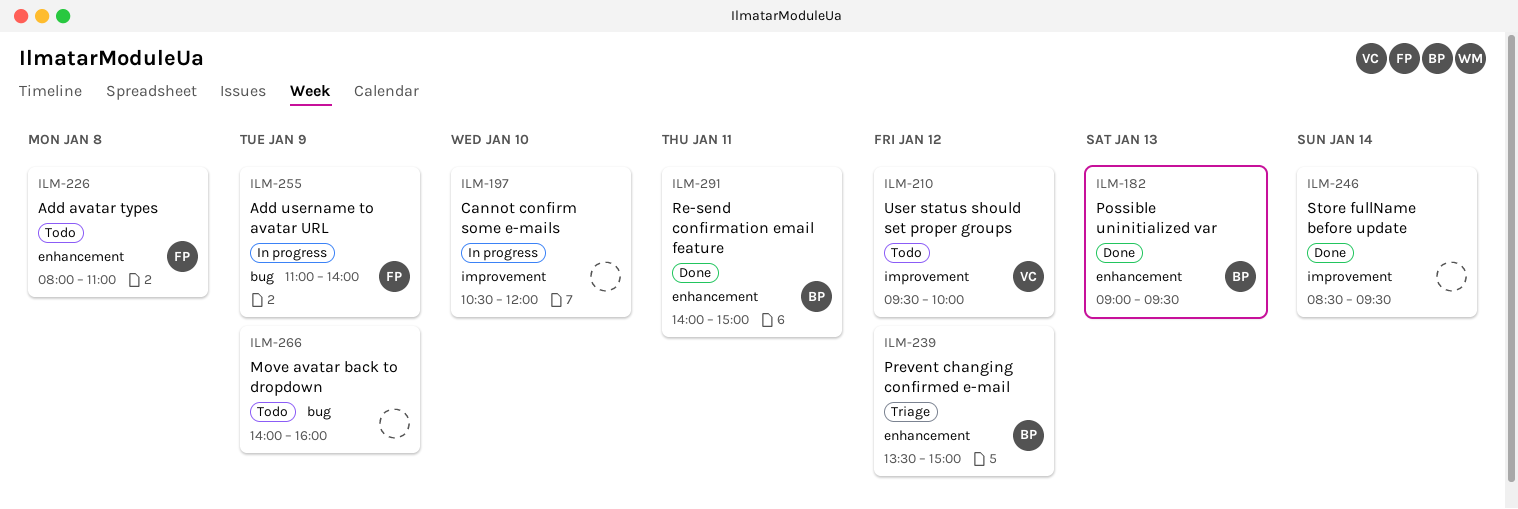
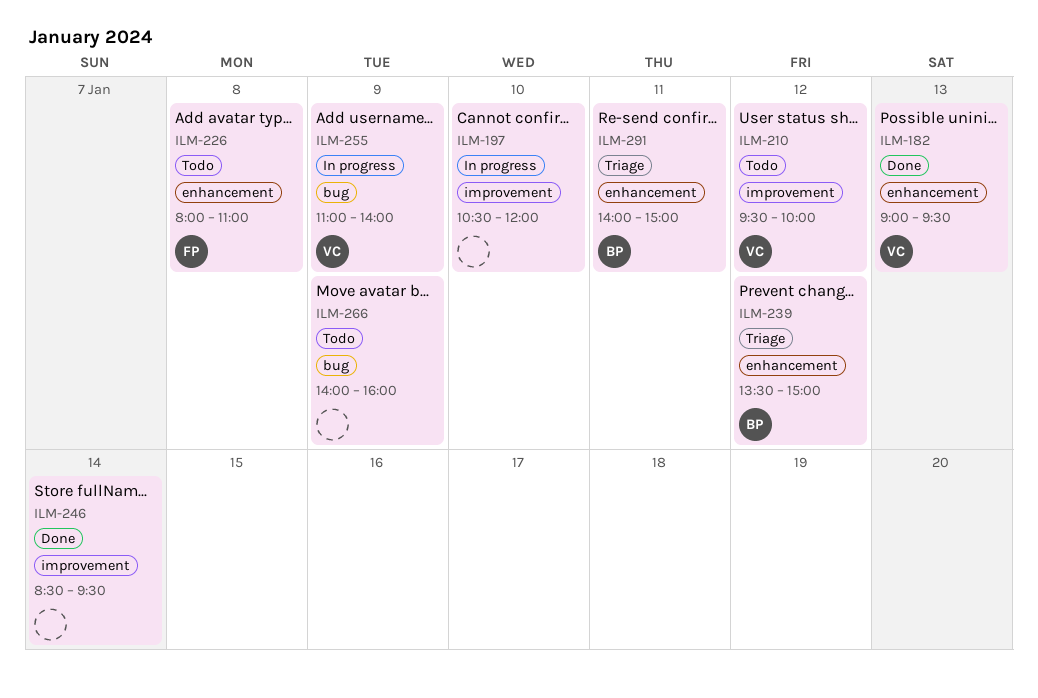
ILM-182, owner: BP -> VC
ILM-255, owner: FP -> VC
ILM-291, status: Done -> Triage

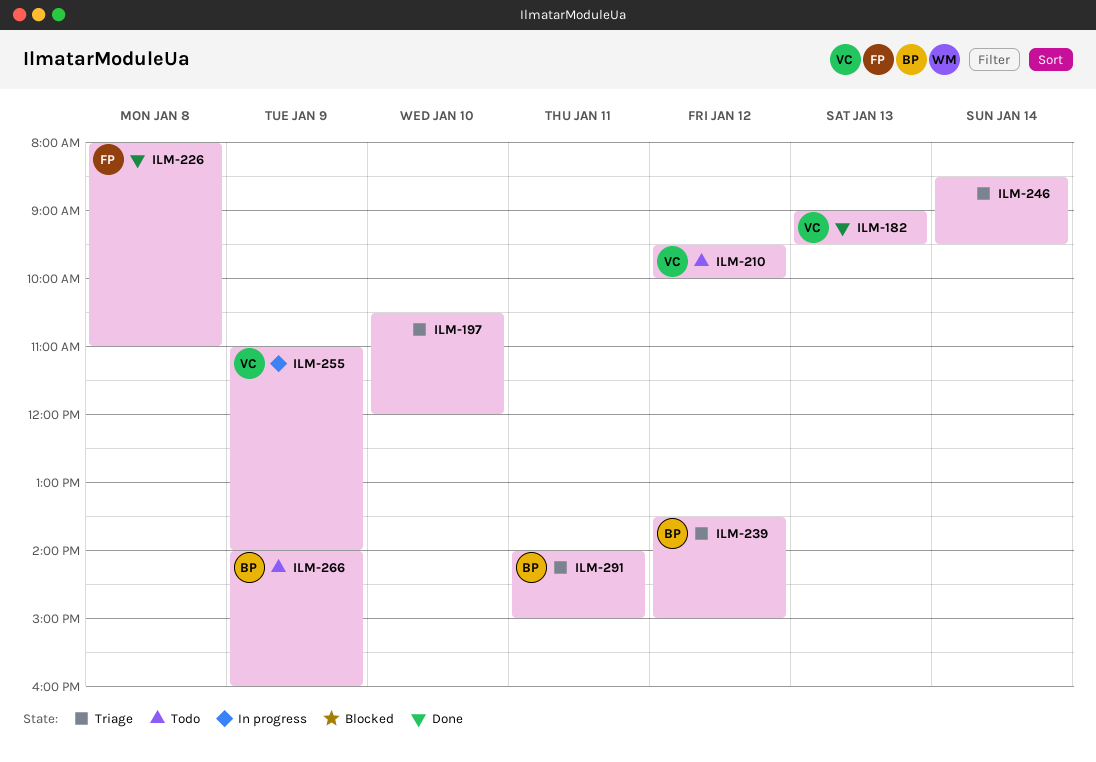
ILM-197, status: In progress -> Triage
ILM-226, status: Todo -> Done
ILM-246, status: Done -> Triage
ILM-266, owner: none -> BP

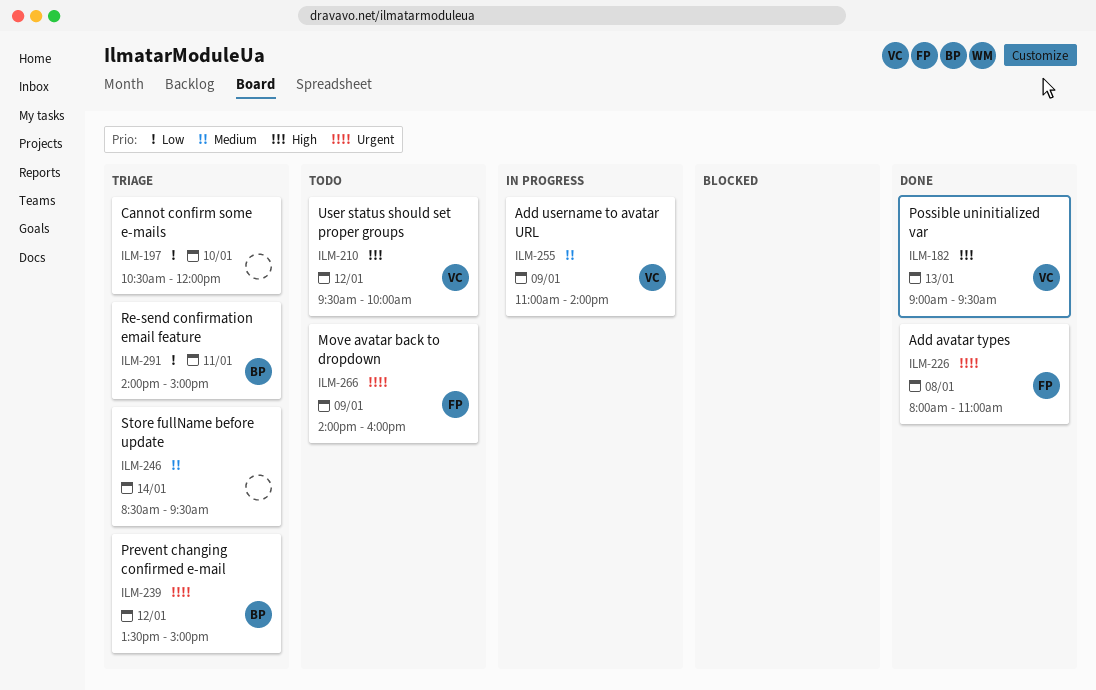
ILM-266, owner: BP -> FP

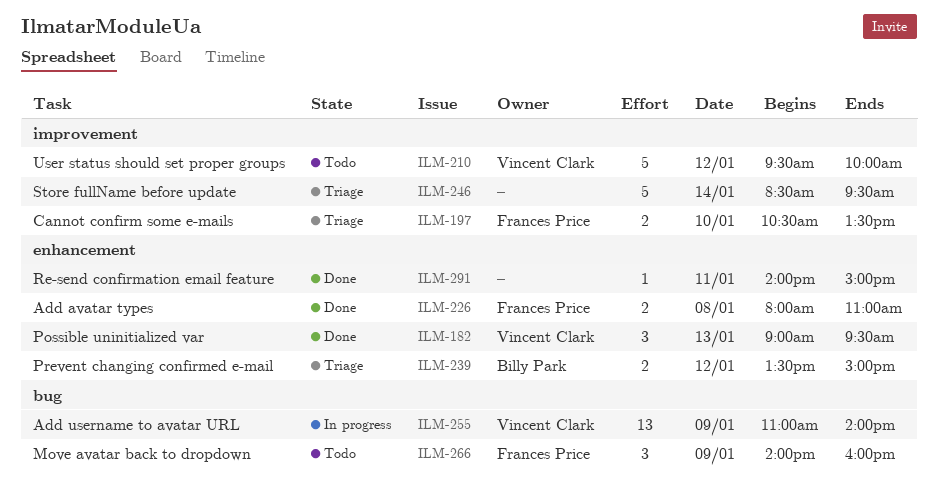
ILM-197, owner: none -> Frances Price
ILM-197, ends: 12:00 -> 13:30
ILM-291, status: Triage -> Done
ILM-291, owner: Billy Park -> none

